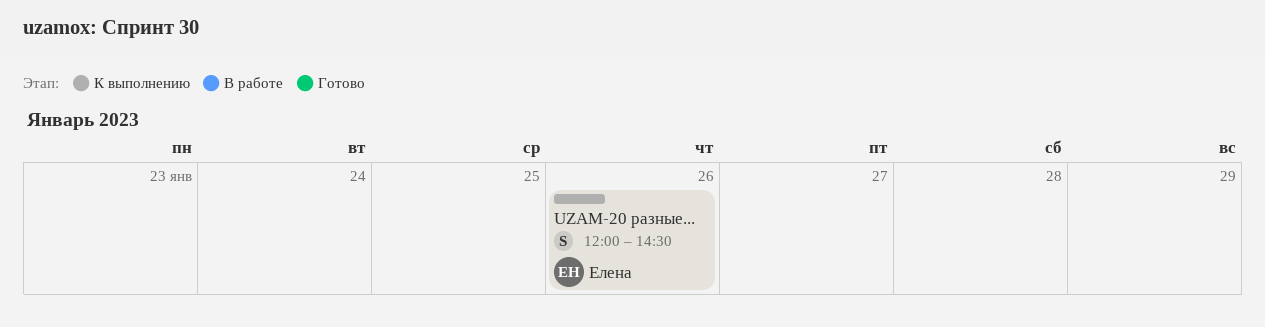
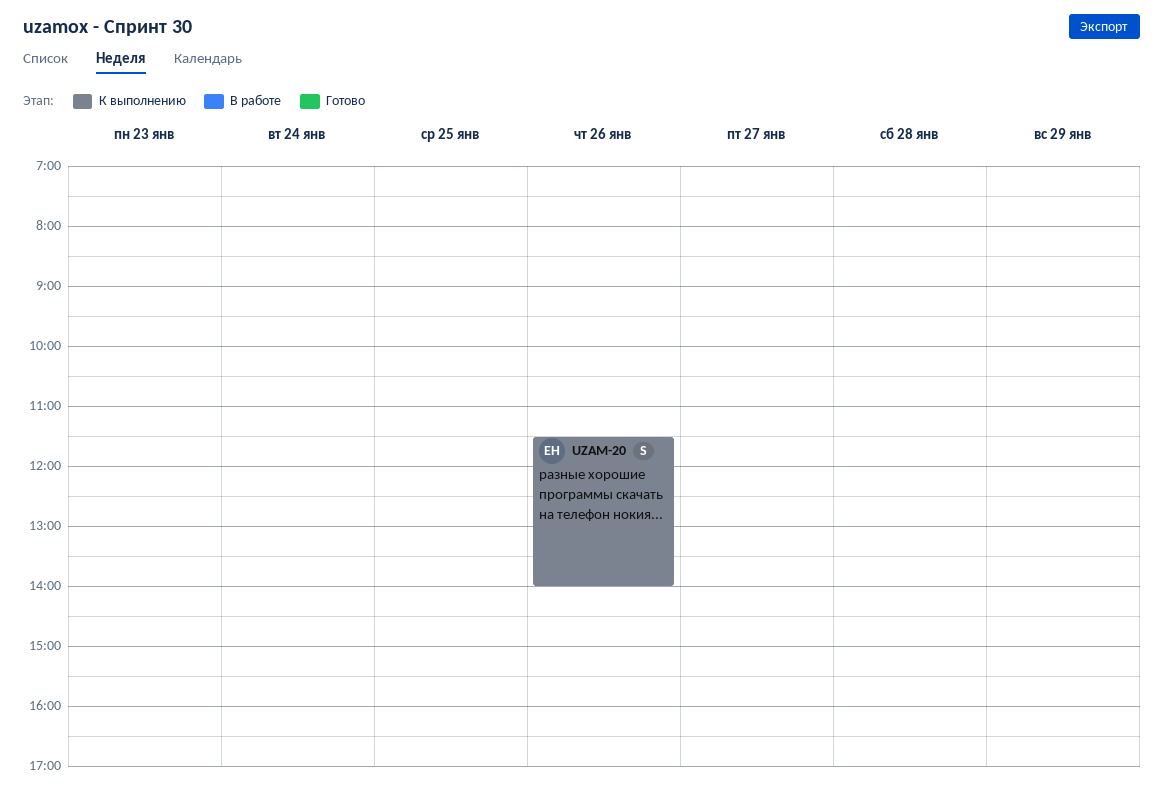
UZAM-20, begins: 12:00 -> 11:30
UZAM-20, ends: 14:30 -> 14:00

